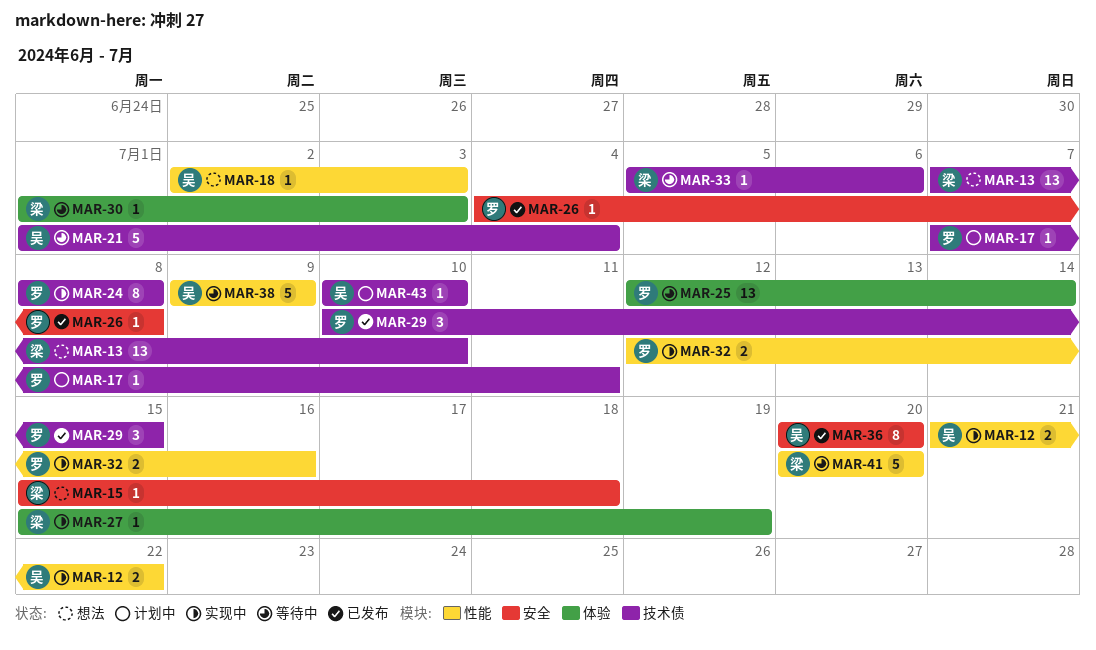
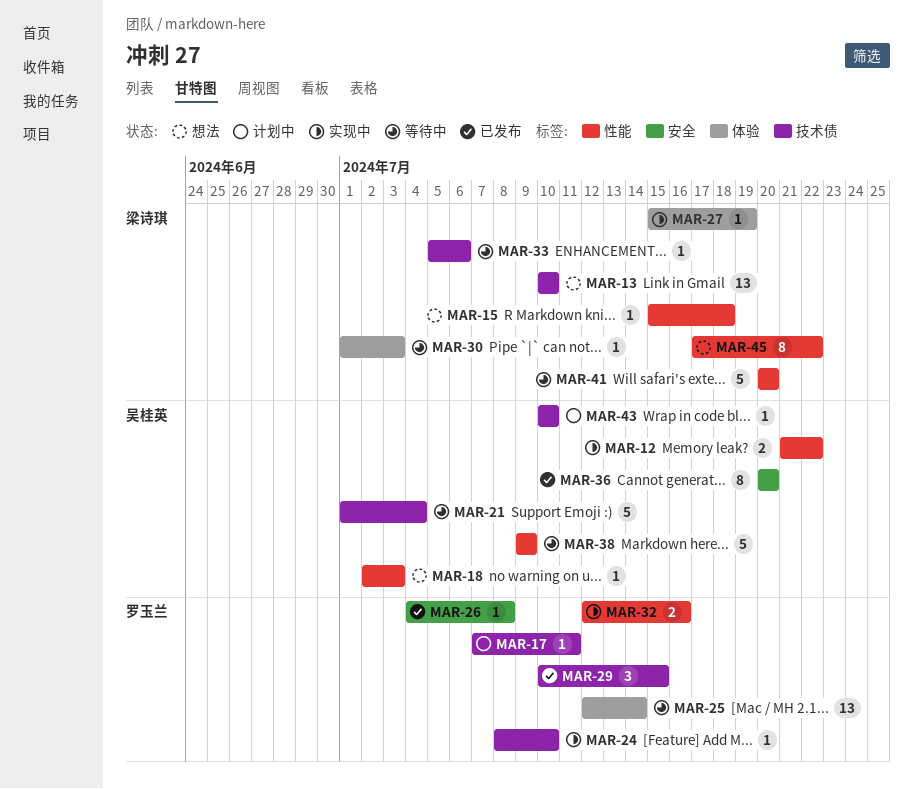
MAR-13, start: Jul 7 -> Jul 10
MAR-15, label: 安全 -> 性能
MAR-24, estimate: 8 -> 1
MAR-24, due: Jul 8 -> Jul 10
MAR-45: none -> present

